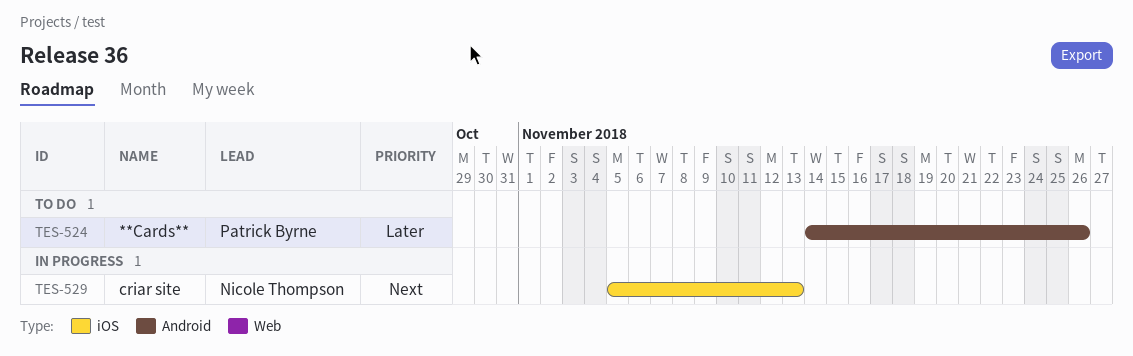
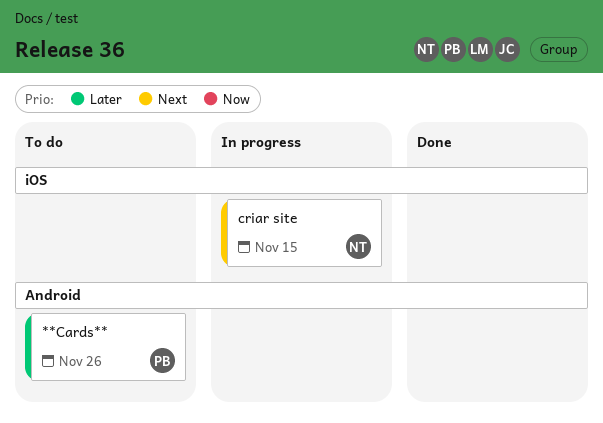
criar site, due: Nov 13 -> Nov 15

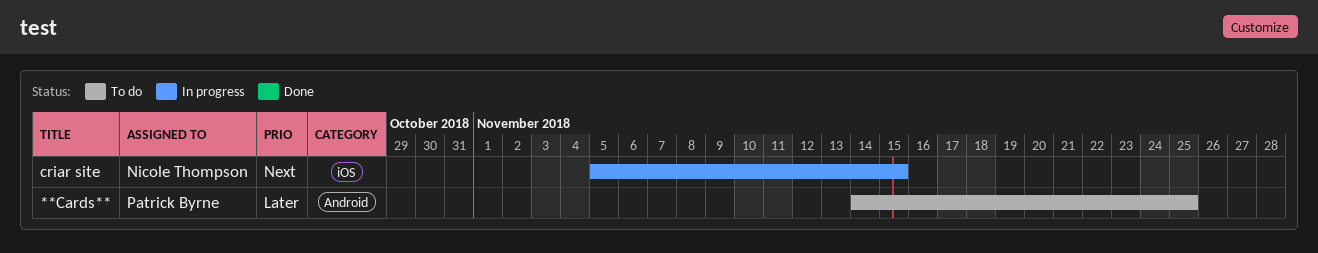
**Cards**, due: Nov 26 -> Nov 25

